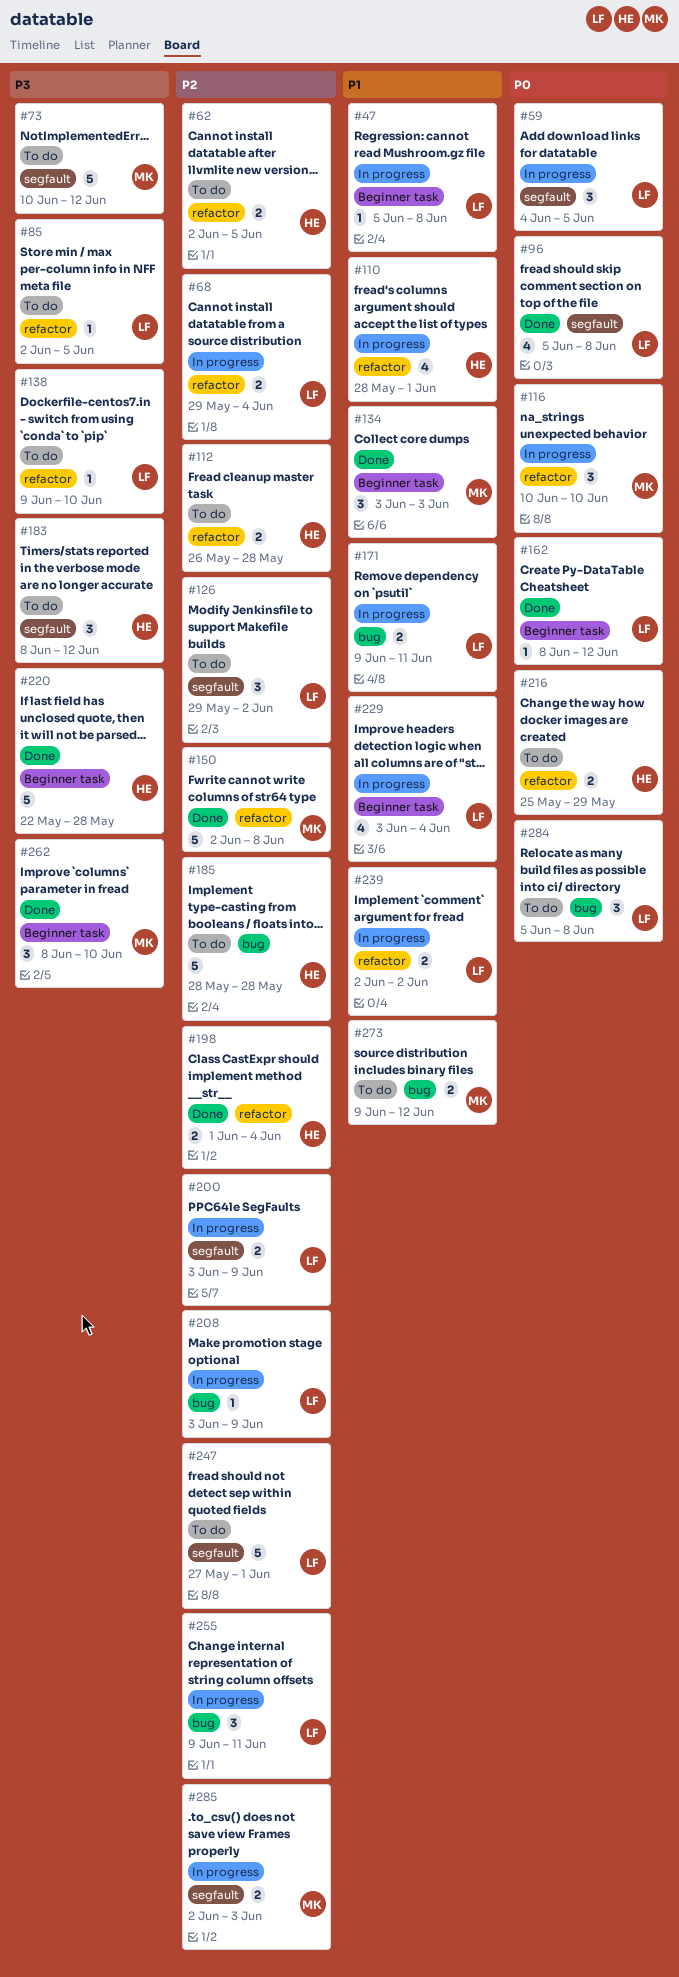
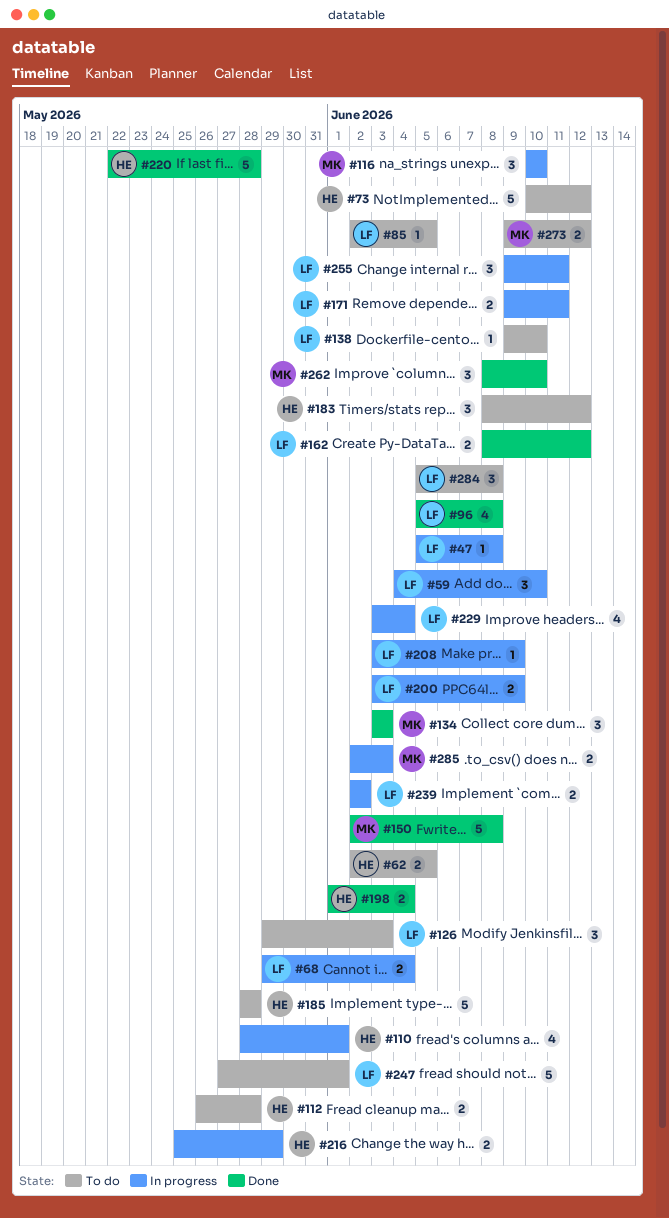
#59, due: Jun 5 -> Jun 10
#73, owner: MK -> HE
#126, due: Jun 2 -> Jun 3
#162, estimate: 1 -> 2
#216, status: To do -> In progress

